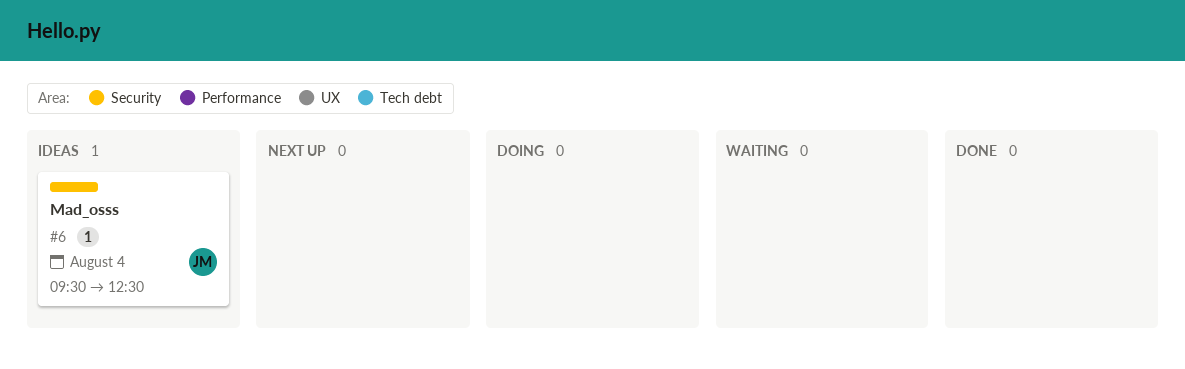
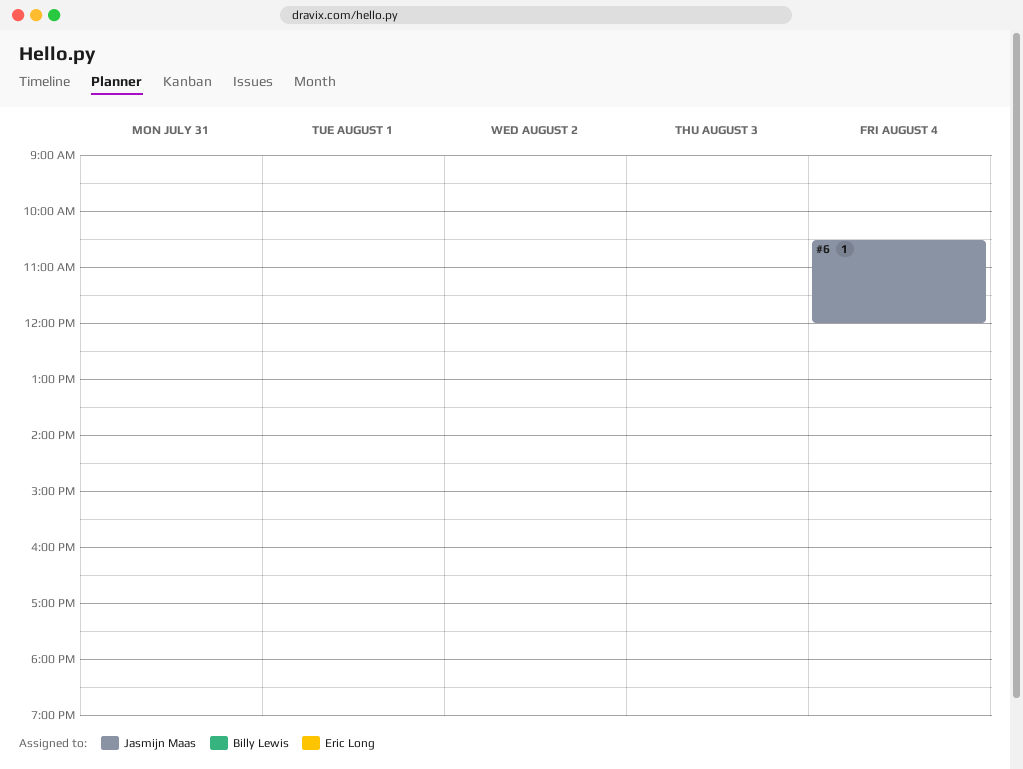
#6, begins: 09:30 -> 10:30
#6, ends: 12:30 -> 12:00

